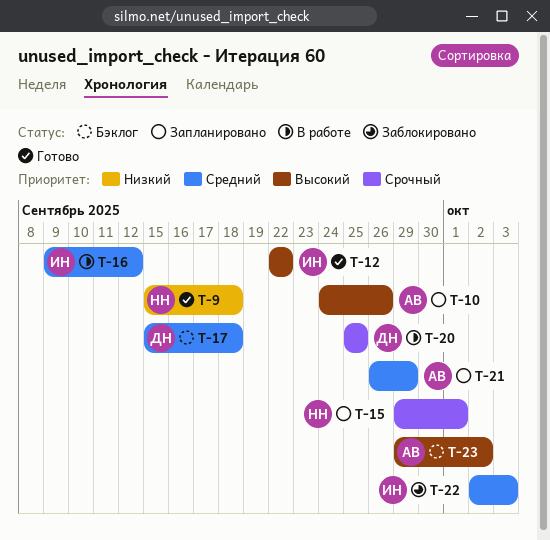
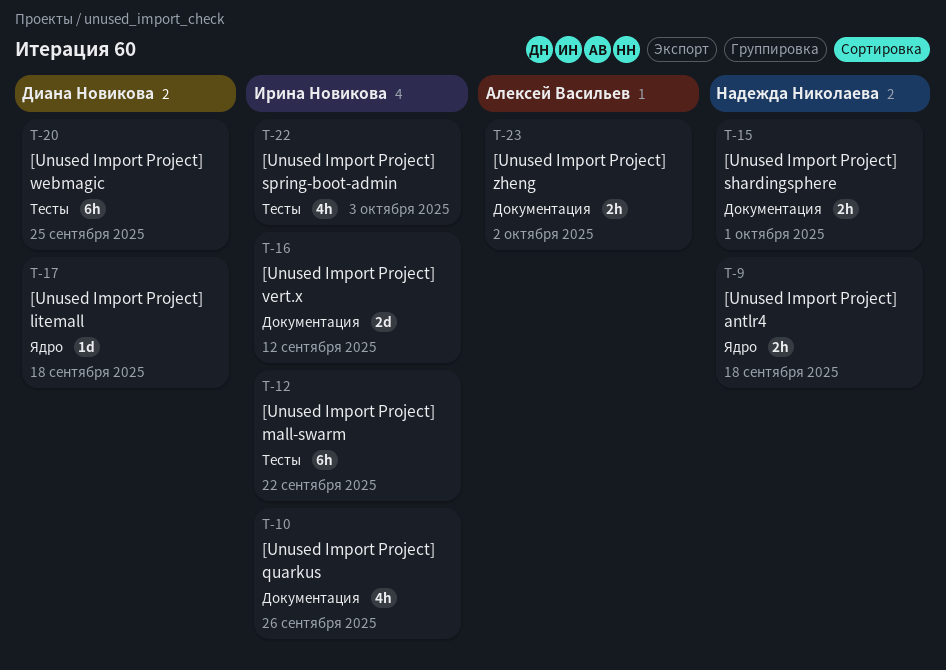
T-10, owner: Алексей Васильев -> Ирина Новикова
T-21: present -> none

